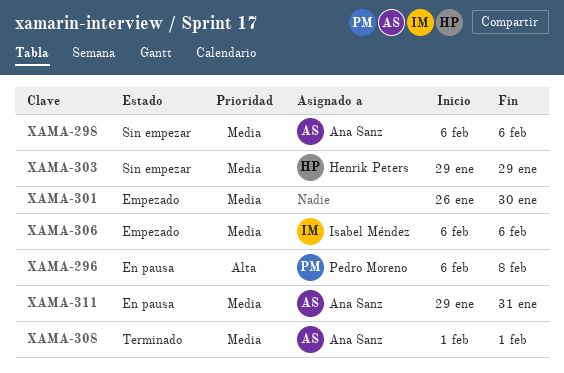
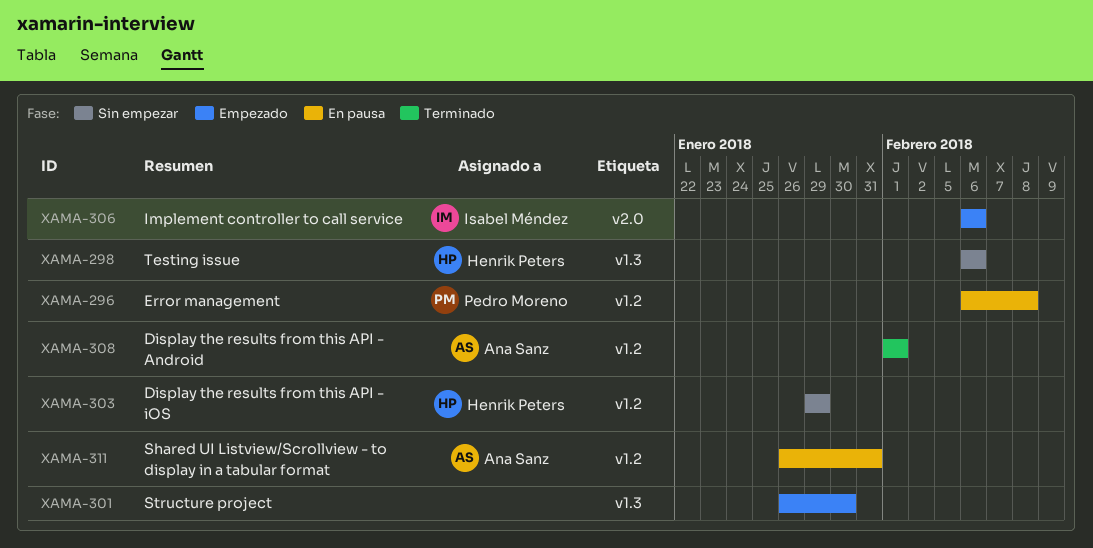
XAMA-298, owner: Ana Sanz -> Henrik Peters
XAMA-311, start: Jan 29 -> Jan 26

